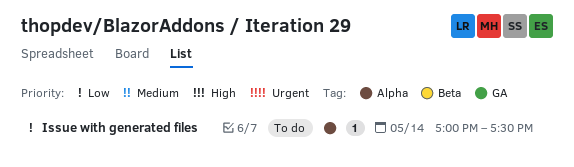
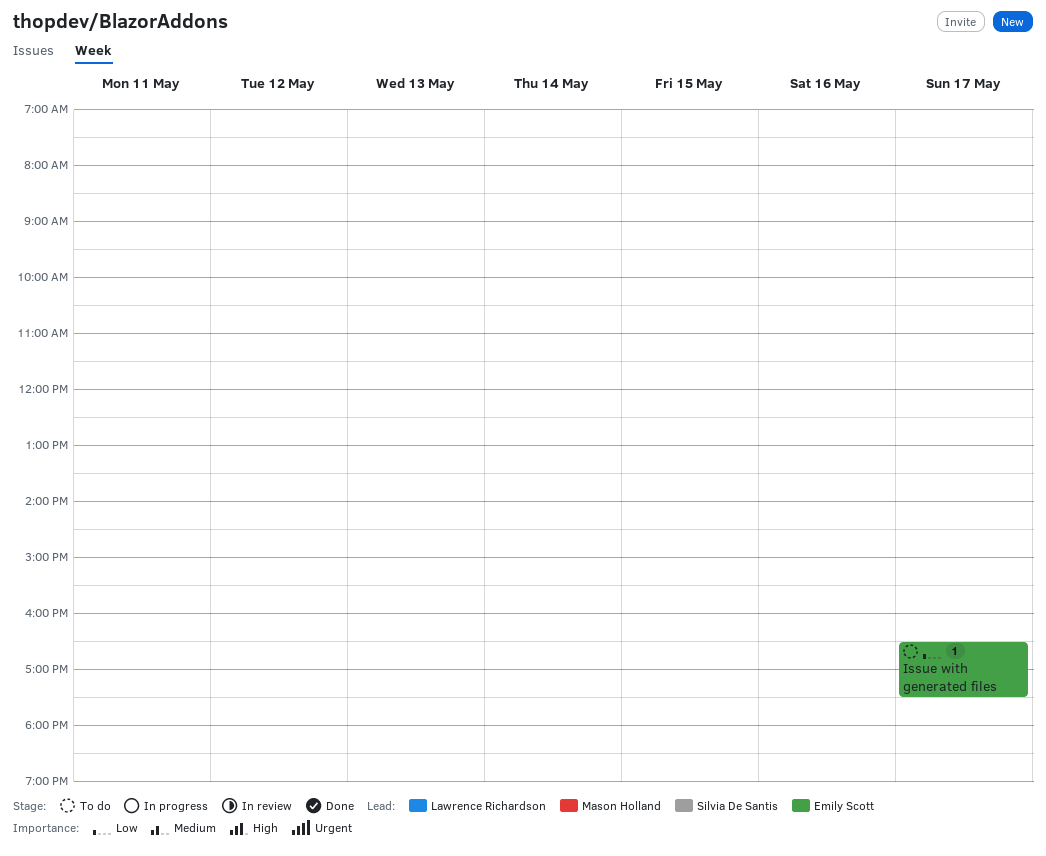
Issue with generated files, day: May 14 -> May 17
Issue with generated files, begins: 17:00 -> 16:30

